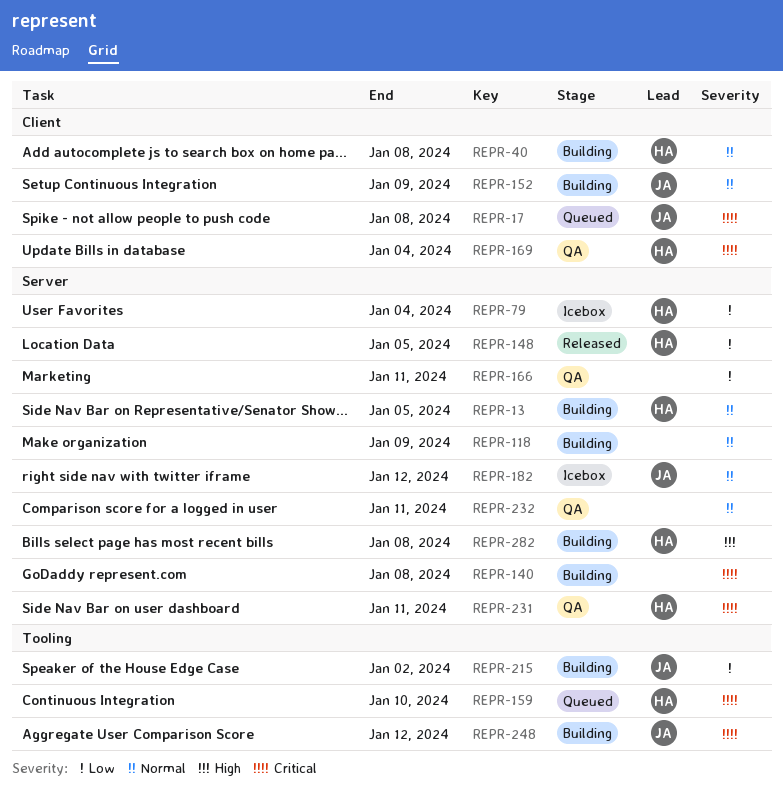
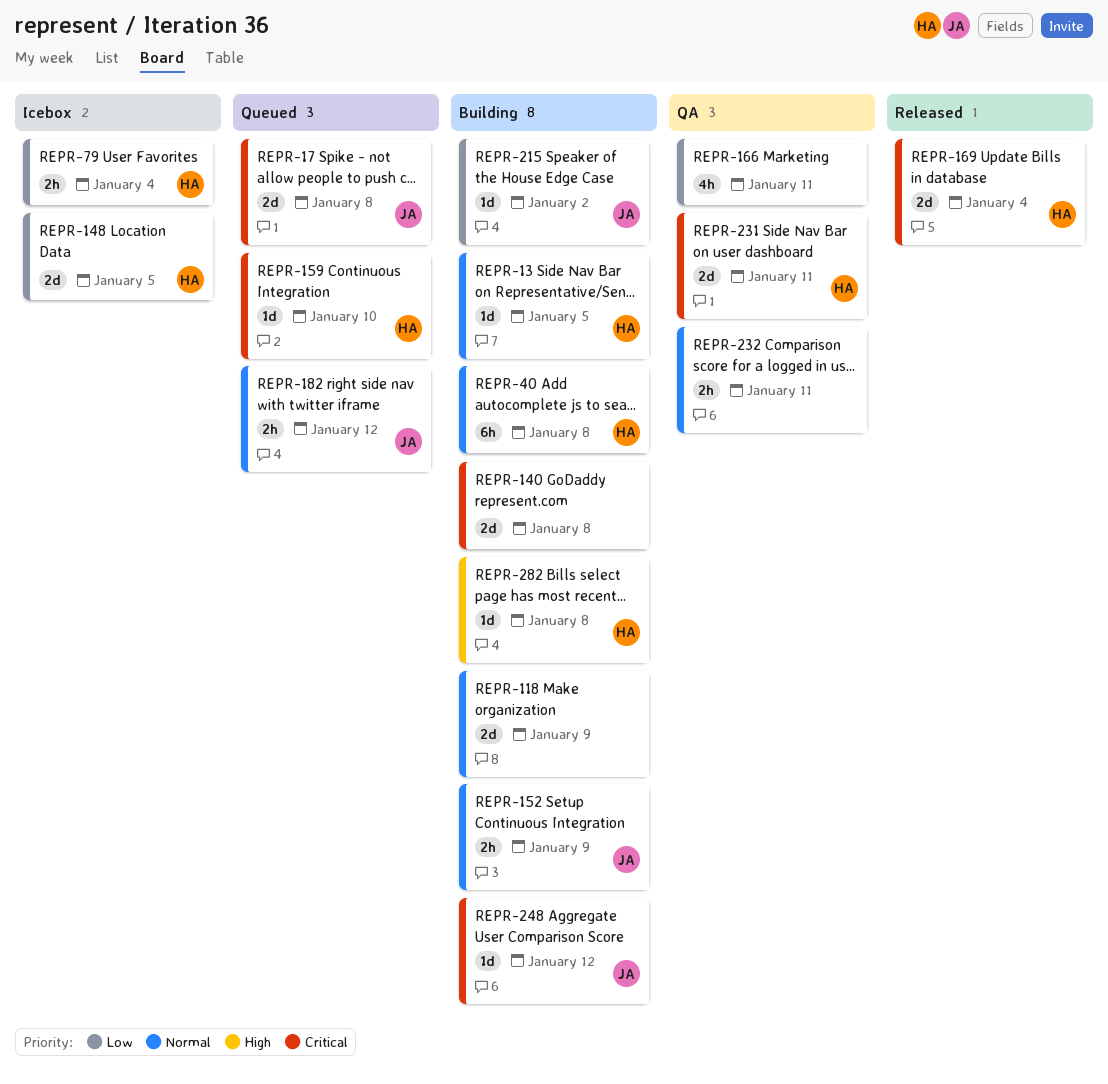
REPR-148, status: Released -> Icebox
REPR-169, status: QA -> Released
REPR-182, status: Icebox -> Queued

